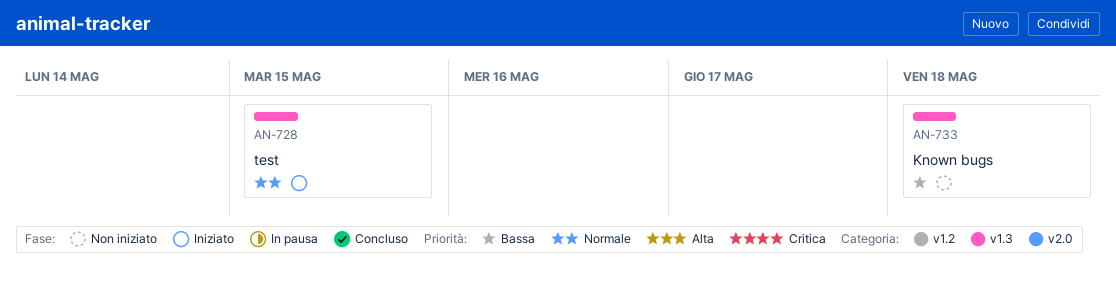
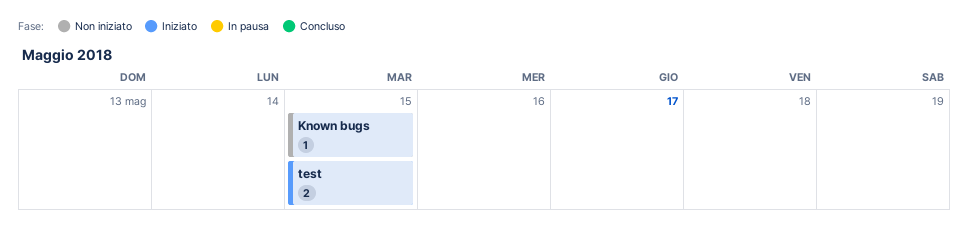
Known bugs, due: May 18 -> May 15

